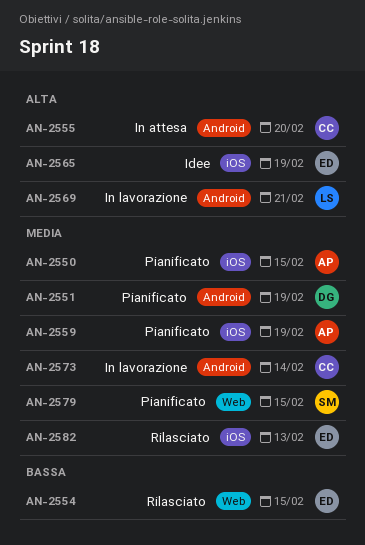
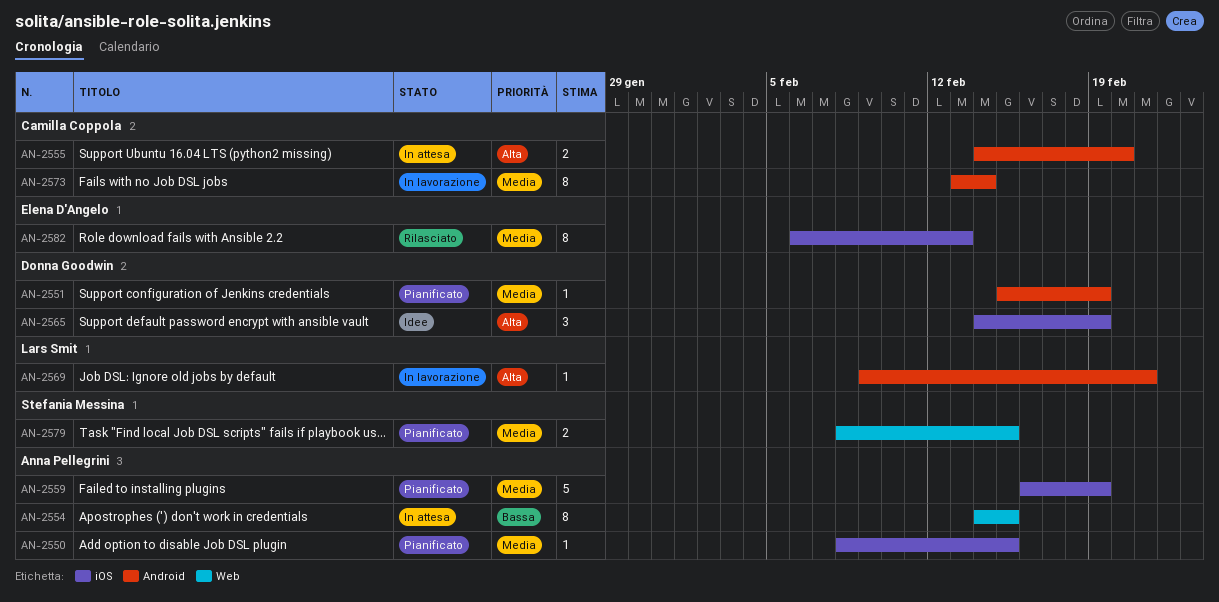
AN-2554, status: Rilasciato -> In attesa
AN-2554, owner: Elena D'Angelo -> Anna Pellegrini
AN-2565, owner: Elena D'Angelo -> Donna Goodwin

